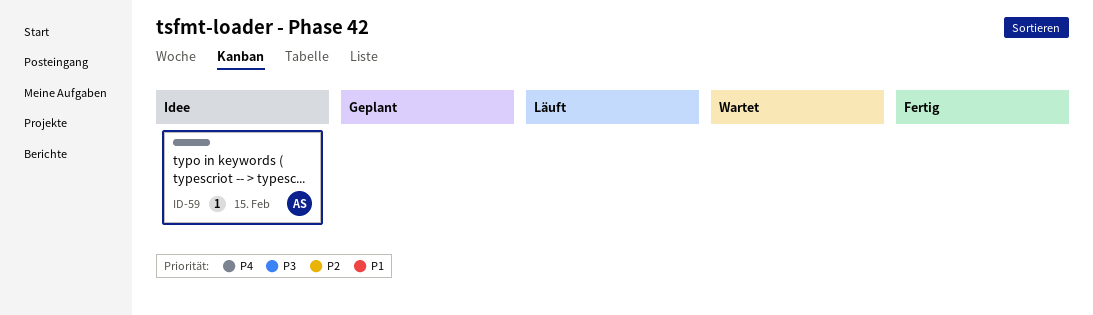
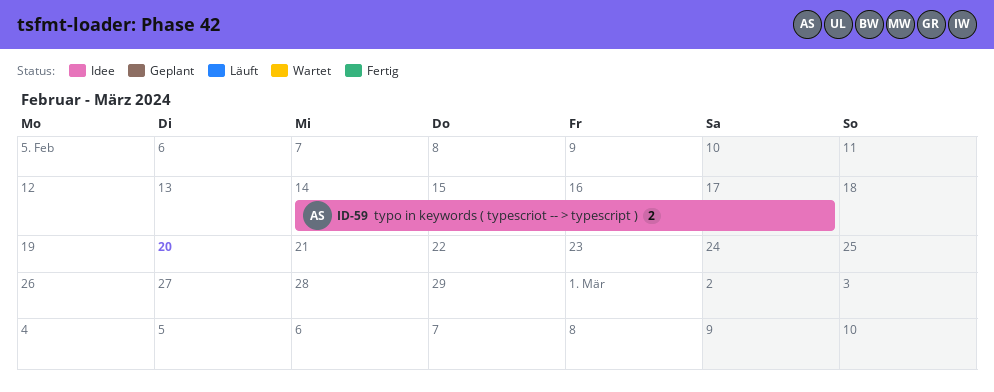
ID-59, estimate: 1 -> 2
ID-59, due: Feb 15 -> Feb 17

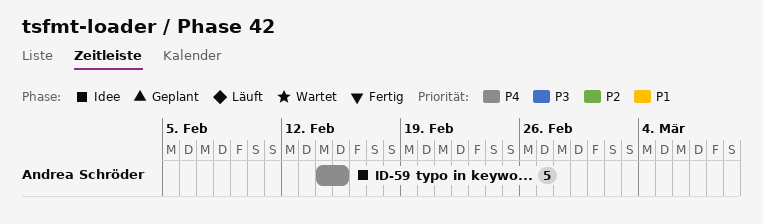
ID-59, estimate: 2 -> 5
ID-59, due: Feb 17 -> Feb 15

